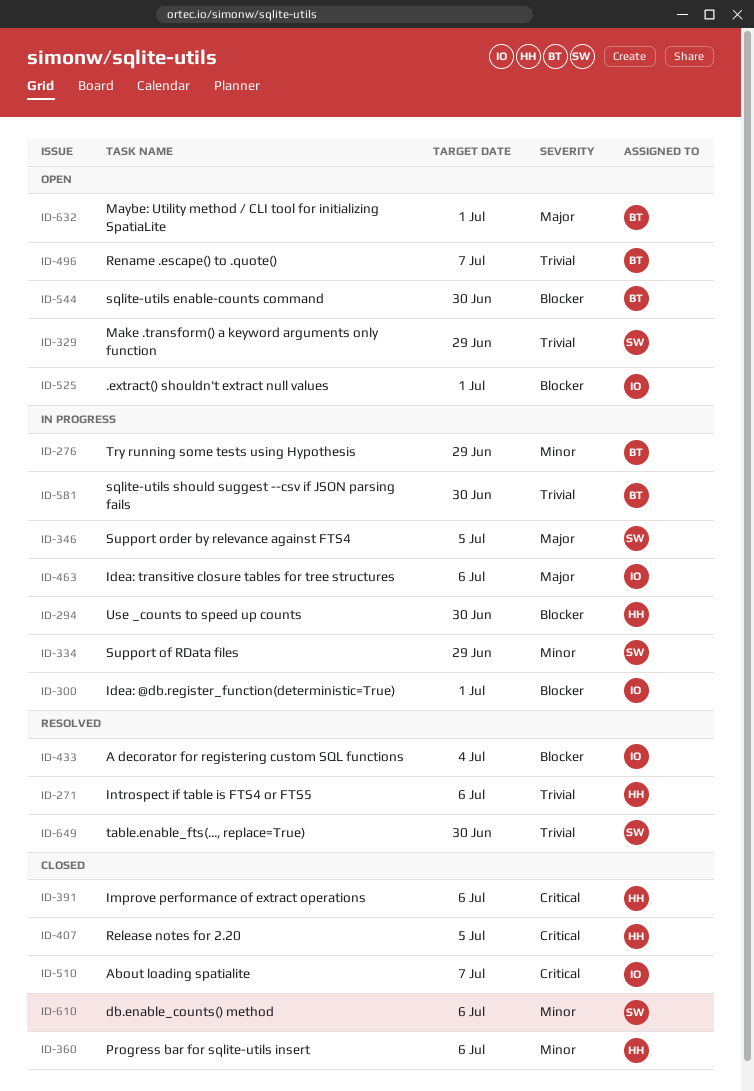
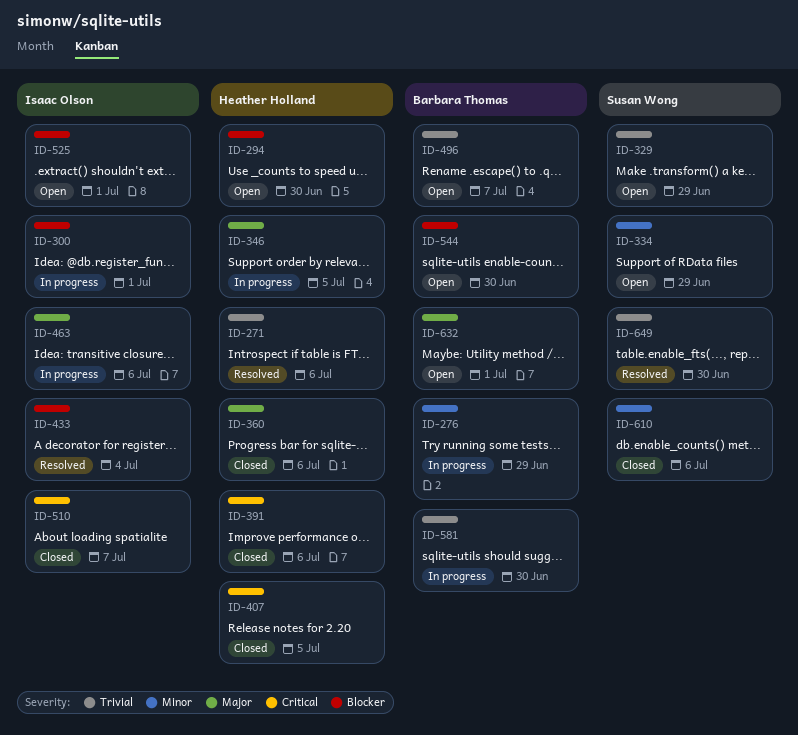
ID-294, status: In progress -> Open
ID-334, status: In progress -> Open
ID-346, owner: Susan Wong -> Heather Holland
ID-360, priority: Minor -> Major

